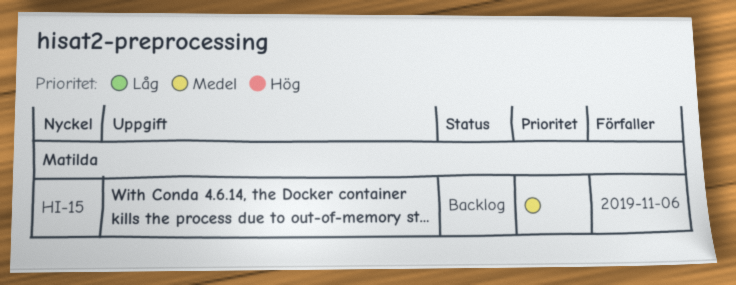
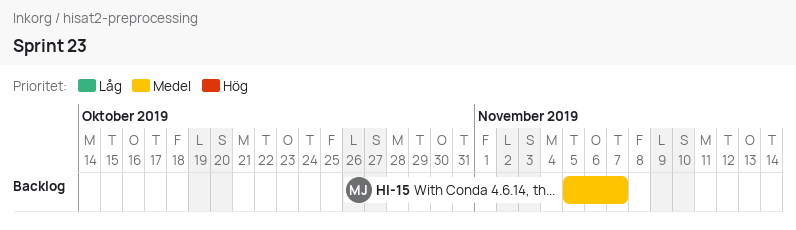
HI-15, due: Nov 6 -> Nov 7

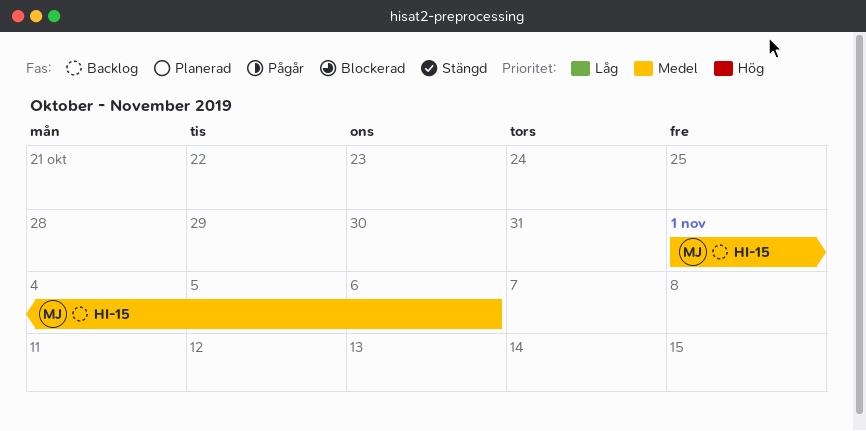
HI-15, start: Nov 5 -> Nov 1
HI-15, due: Nov 7 -> Nov 6

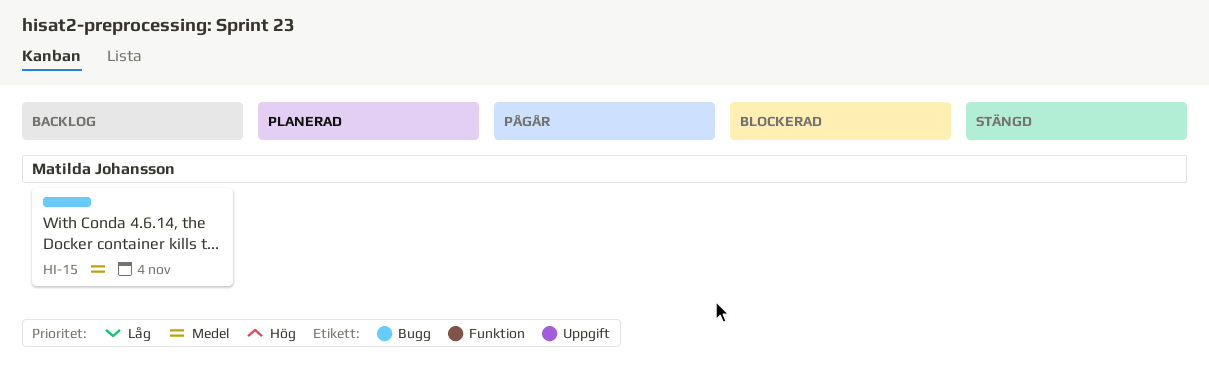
HI-15, due: Nov 6 -> Nov 4

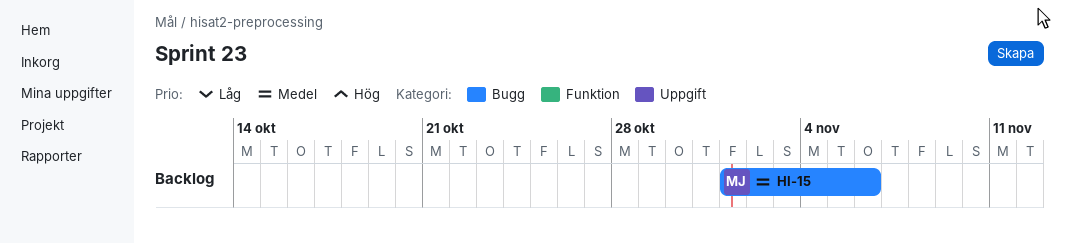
HI-15, due: Nov 4 -> Nov 6

